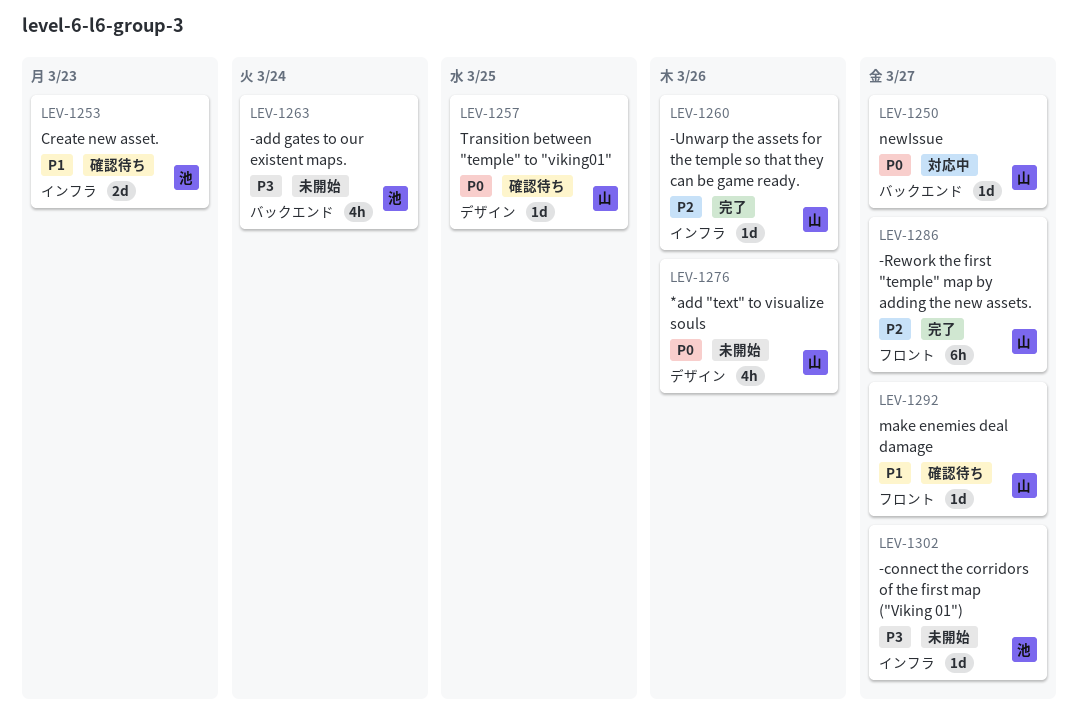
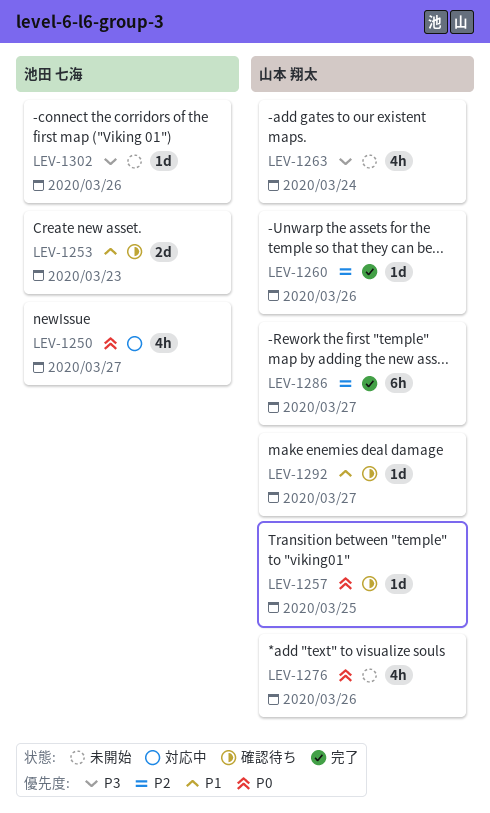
LEV-1250, owner: 山本 翔太 -> 池田 七海
LEV-1250, estimate: 1d -> 4h
LEV-1263, owner: 池田 七海 -> 山本 翔太
LEV-1302, due: Mar 27 -> Mar 26

